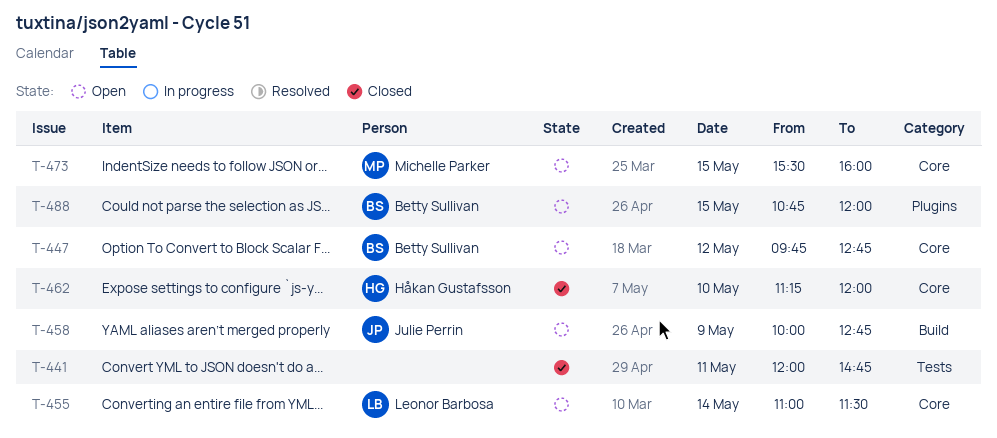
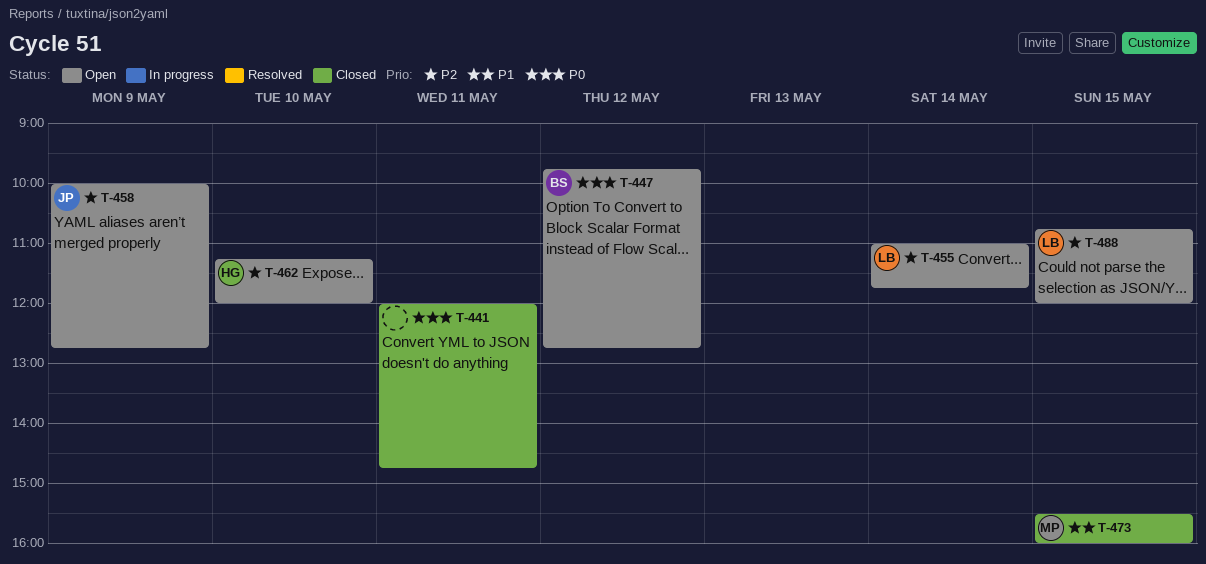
T-455, ends: 11:30 -> 11:45
T-462, status: Closed -> Open
T-473, status: Open -> Closed
T-488, owner: Betty Sullivan -> Leonor Barbosa

